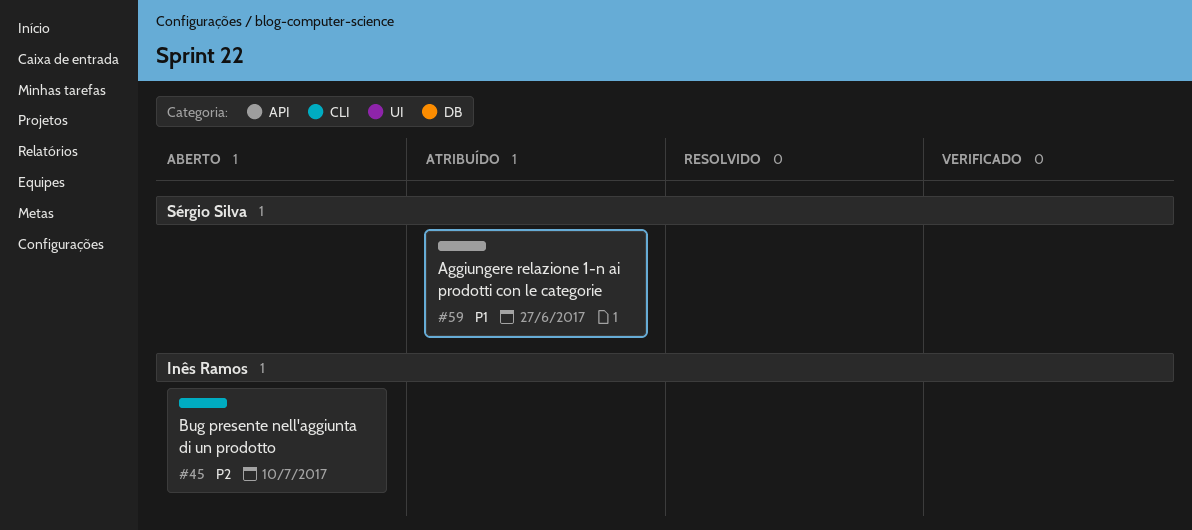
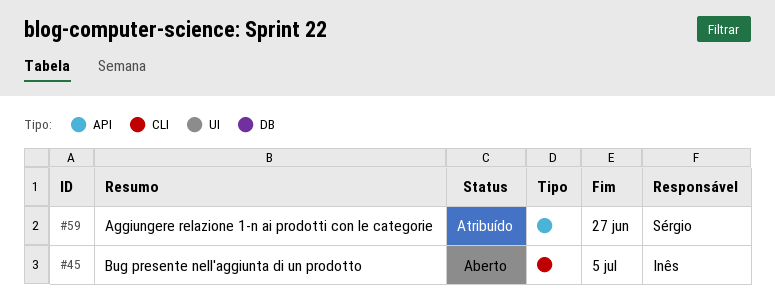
#45, due: Jul 10 -> Jul 5

